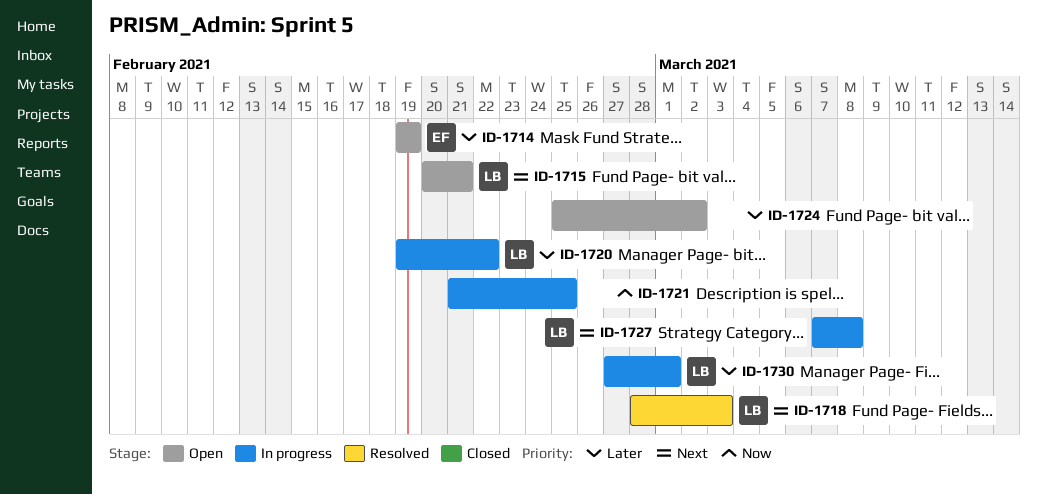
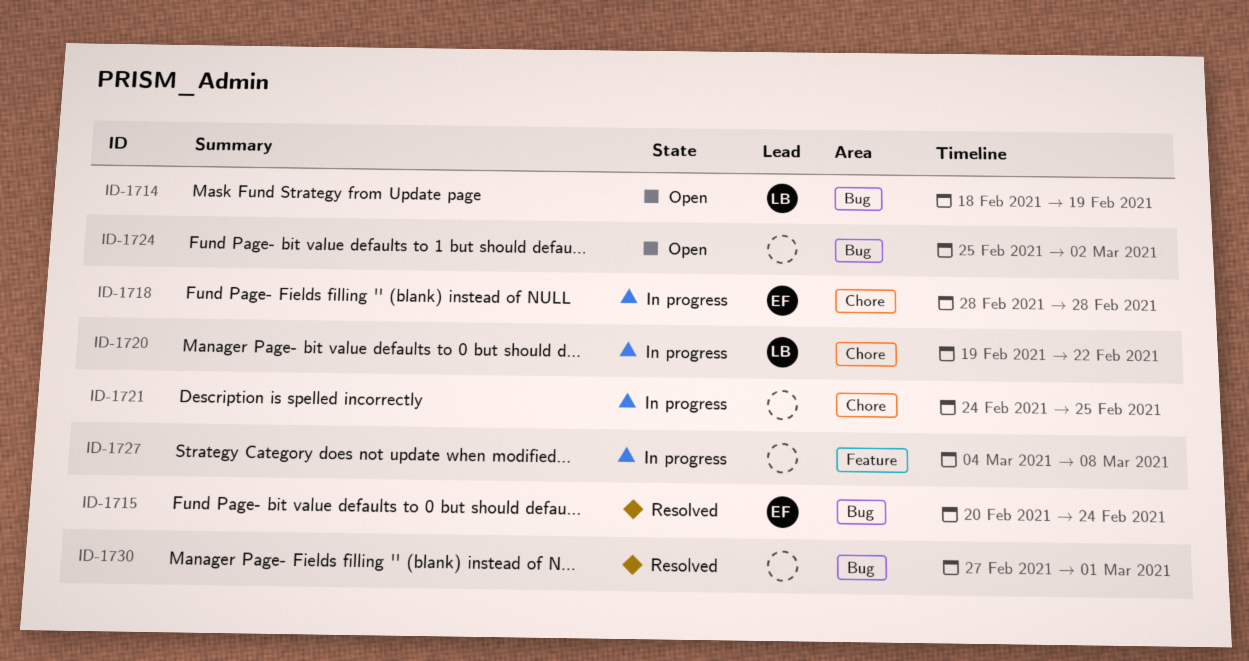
ID-1714, owner: EF -> LB
ID-1714, start: Feb 19 -> Feb 18
ID-1715, status: Open -> Resolved
ID-1715, owner: LB -> EF
ID-1715, due: Feb 21 -> Feb 24
ID-1718, status: Resolved -> In progress
ID-1718, owner: LB -> EF
ID-1718, due: Mar 3 -> Feb 28
ID-1721, start: Feb 21 -> Feb 24
ID-1727, owner: LB -> none
ID-1727, start: Mar 7 -> Mar 4
ID-1730, status: In progress -> Resolved
ID-1730, owner: LB -> none

